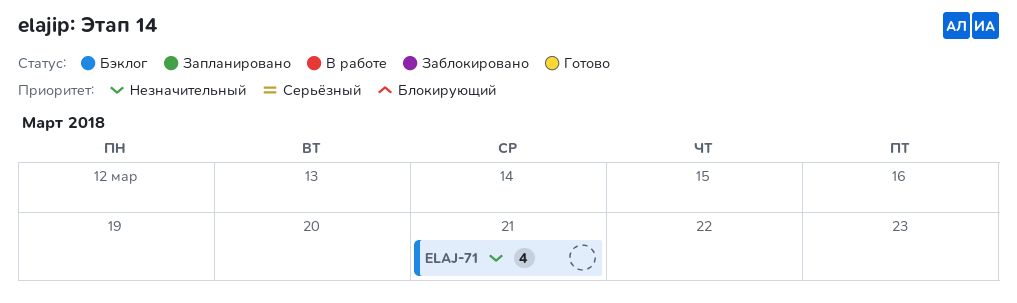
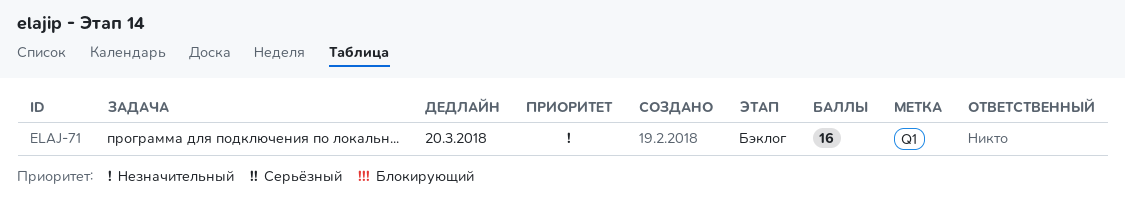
ELAJ-71, estimate: 4 -> 16
ELAJ-71, due: Mar 21 -> Mar 20

